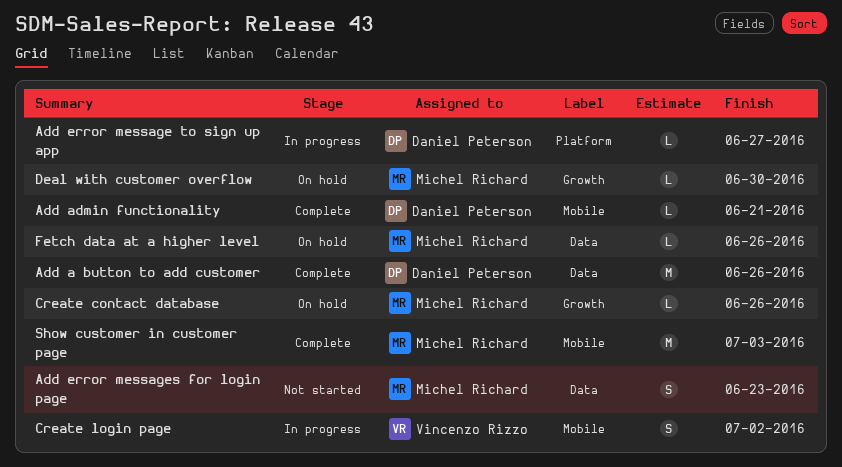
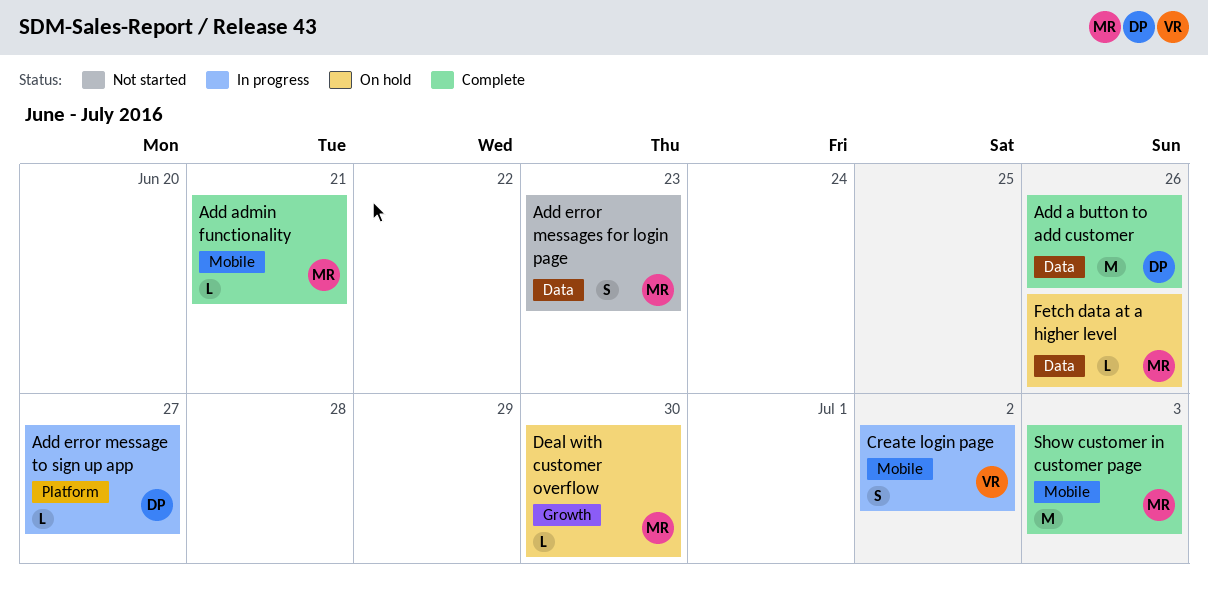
Add admin functionality, owner: Daniel Peterson -> Michel Richard
Create contact database: present -> none

